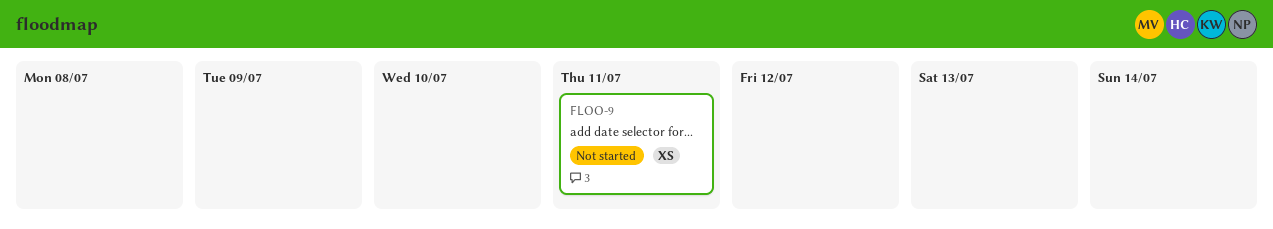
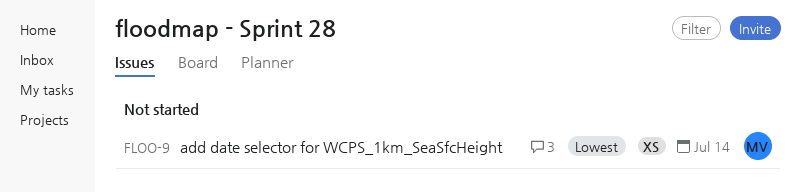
FLOO-9, due: Jul 11 -> Jul 14

